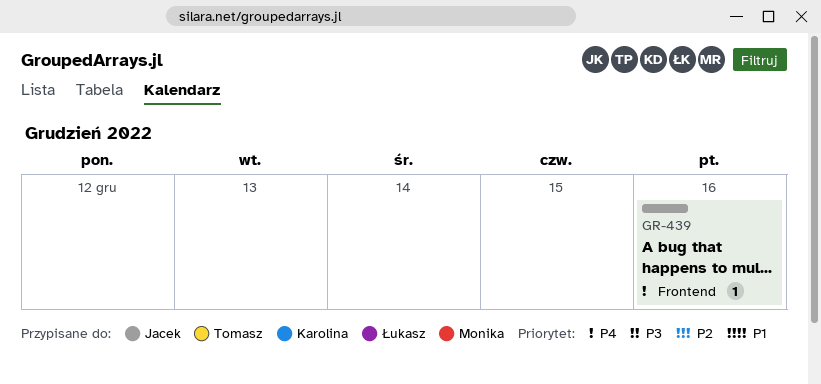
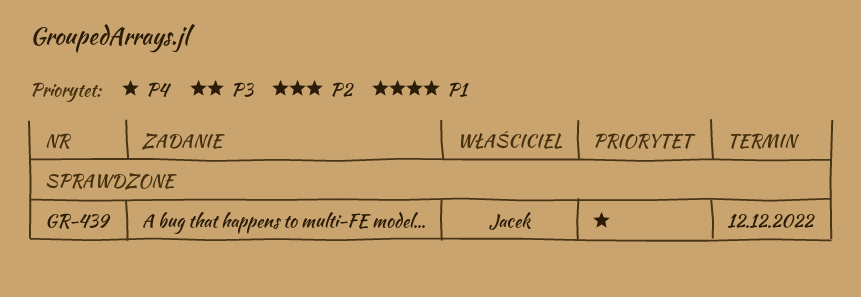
GR-439, due: Dec 16 -> Dec 12

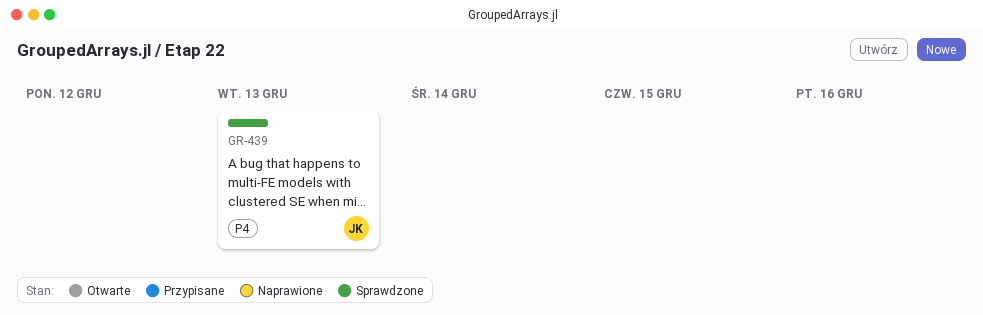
GR-439, due: Dec 12 -> Dec 13

